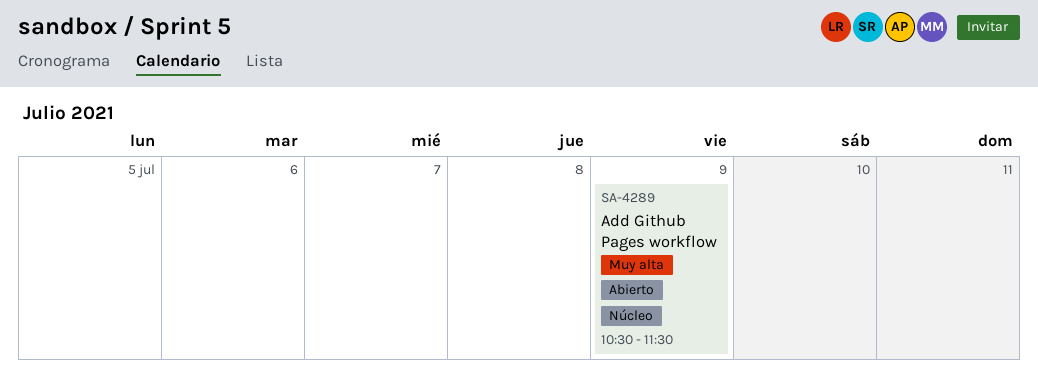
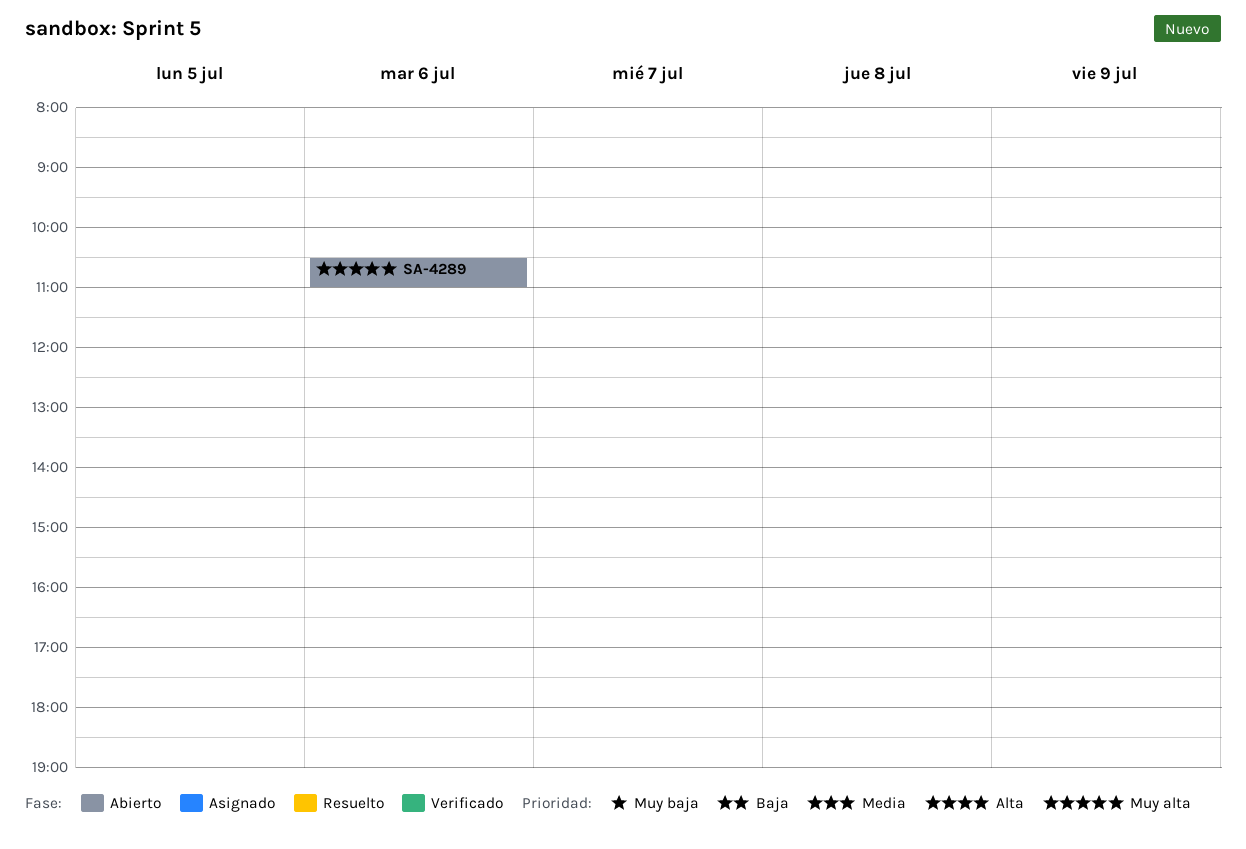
SA-4289, day: Jul 9 -> Jul 6
SA-4289, ends: 11:30 -> 11:00

